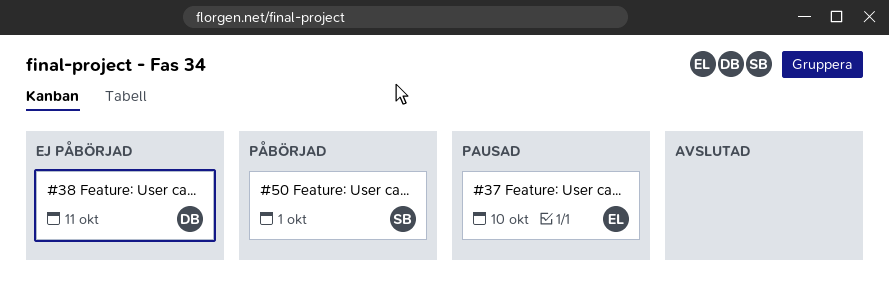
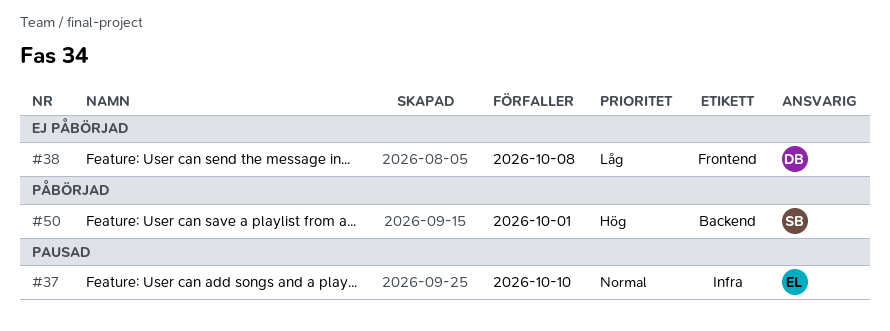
#38, due: Oct 11 -> Oct 8

